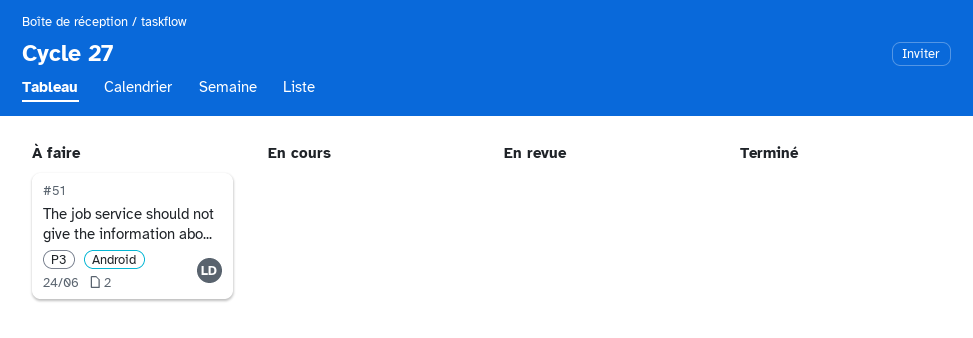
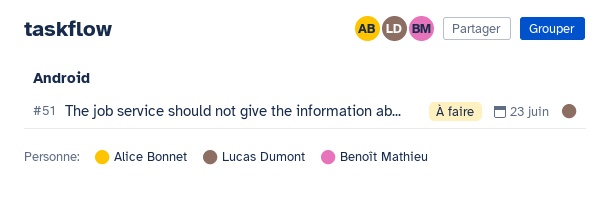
#51, due: Jun 24 -> Jun 23

